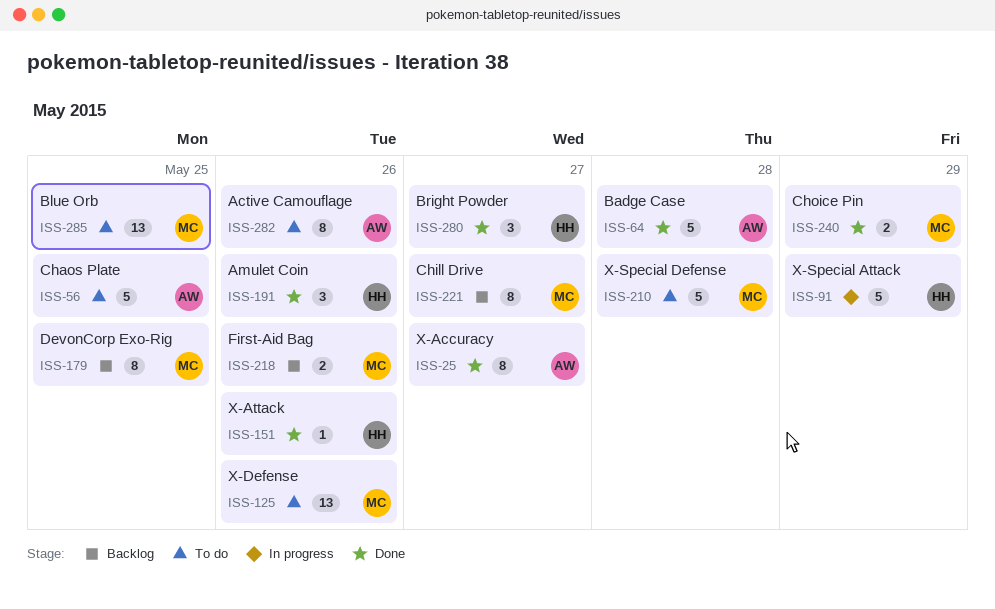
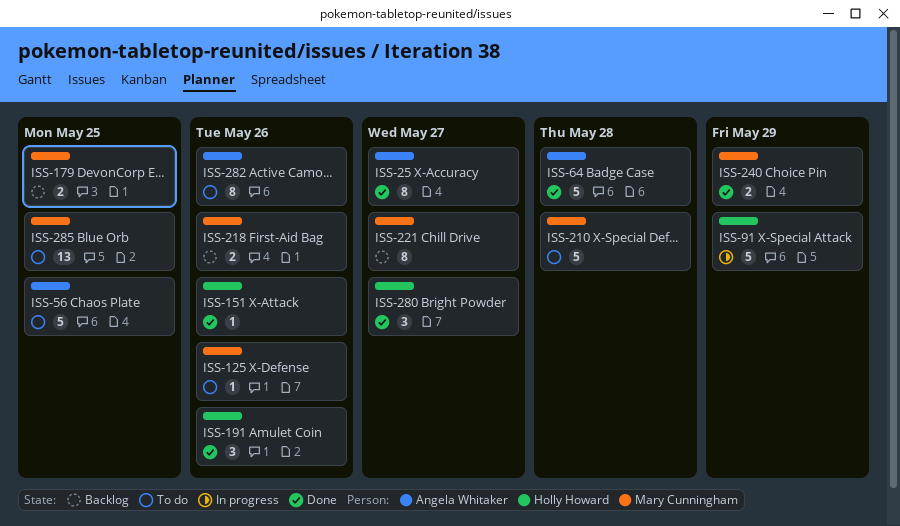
ISS-125, estimate: 13 -> 1
ISS-179, estimate: 8 -> 2

